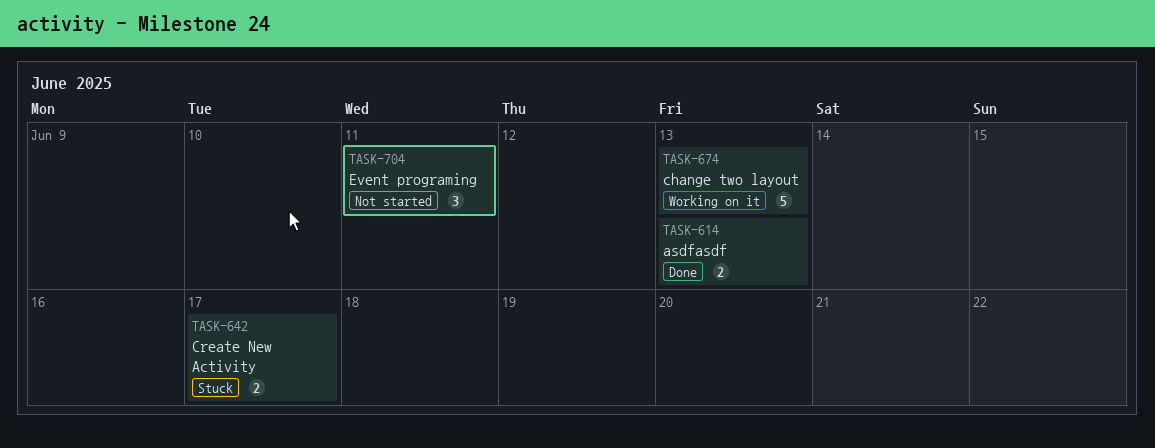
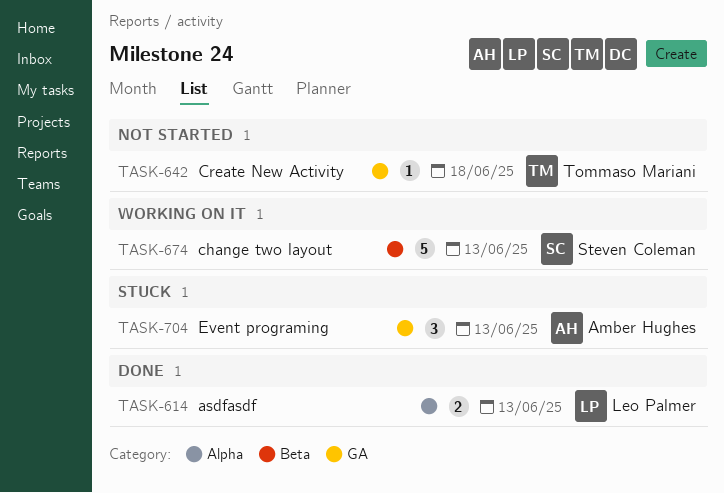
TASK-642, status: Stuck -> Not started
TASK-642, estimate: 2 -> 1
TASK-642, due: Jun 17 -> Jun 18
TASK-704, status: Not started -> Stuck
TASK-704, due: Jun 11 -> Jun 13

